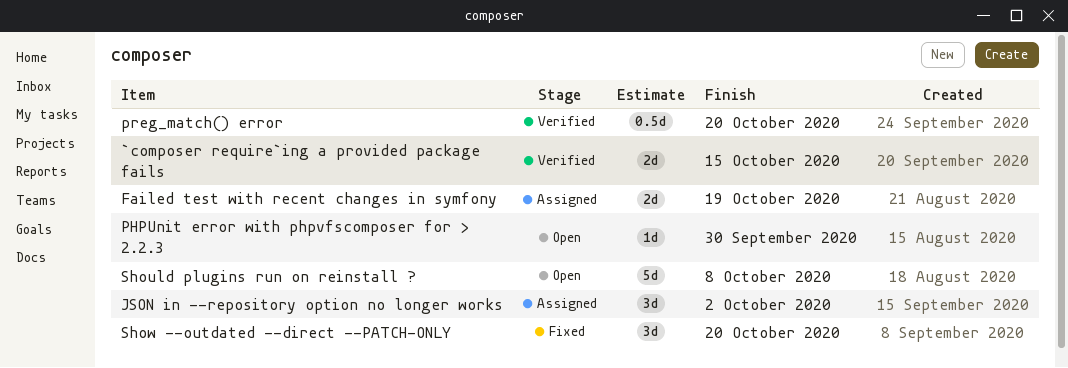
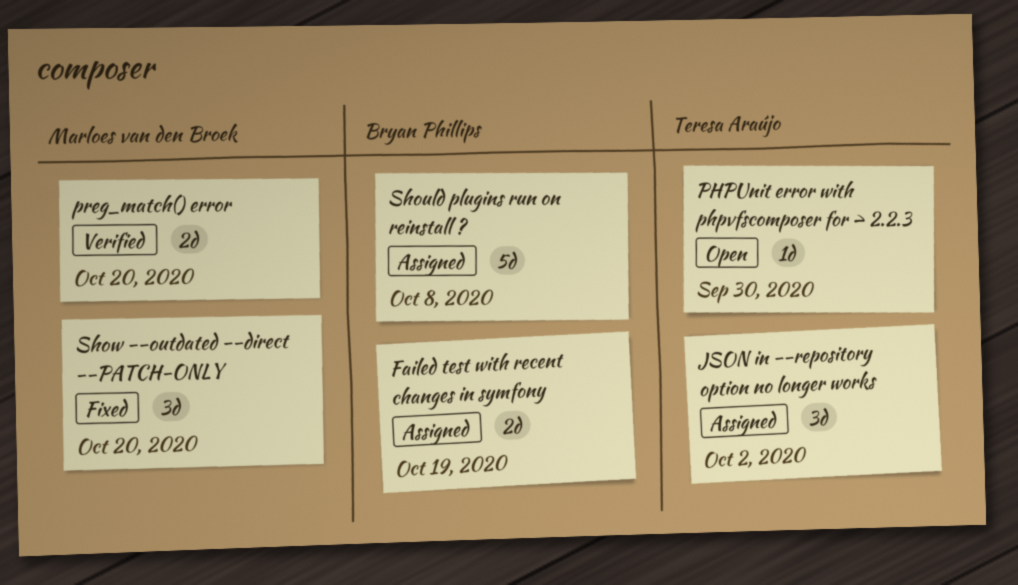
`composer require`ing a provided package fails: present -> none
preg_match() error, estimate: 0.5d -> 2d
Should plugins run on reinstall ?, status: Open -> Assigned

